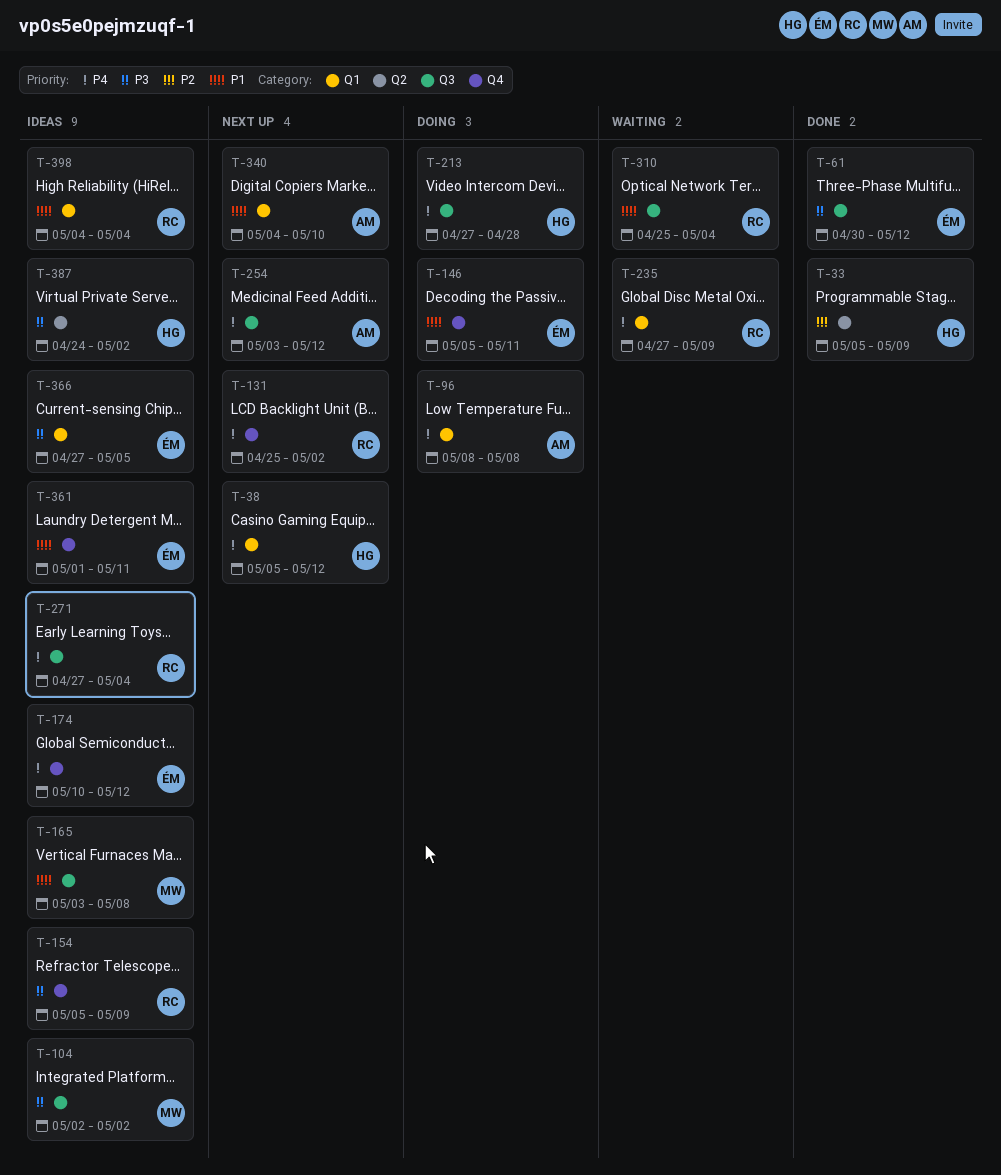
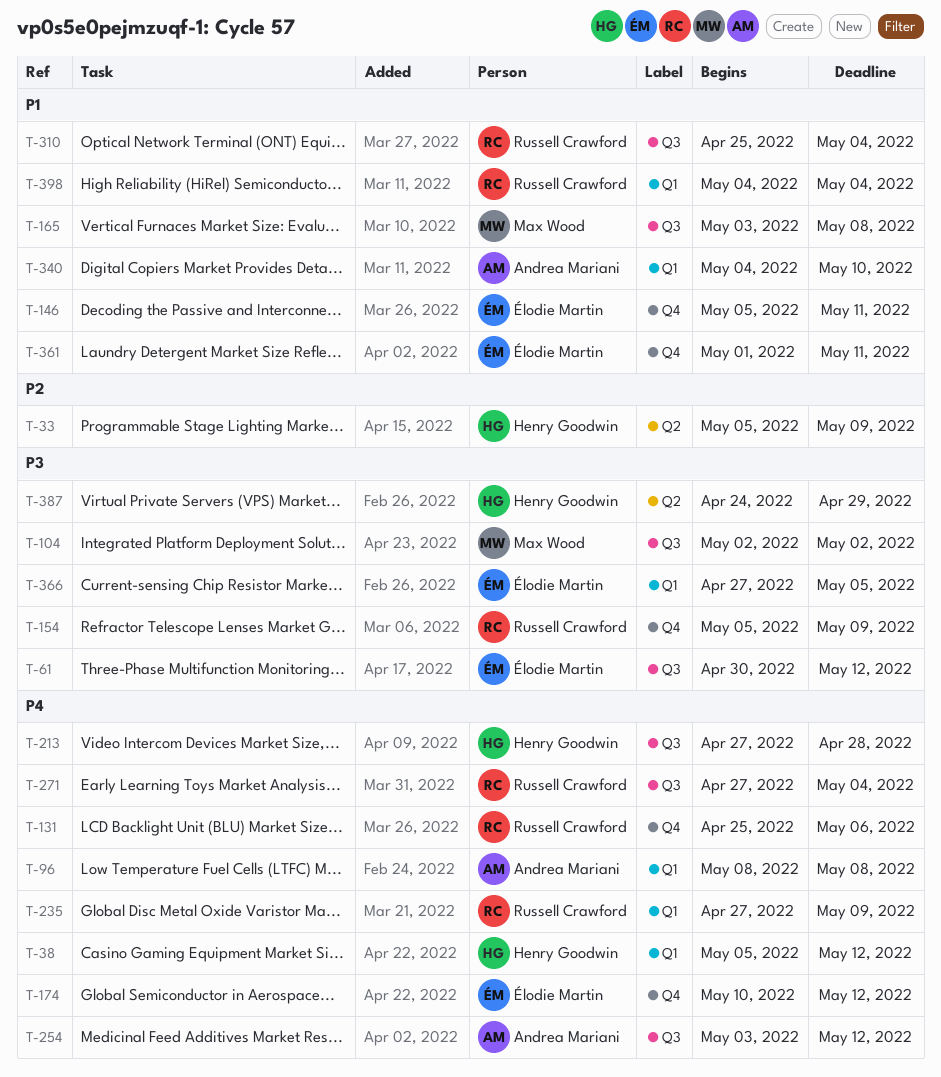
T-131, due: May 2 -> May 6
T-387, due: May 2 -> Apr 29

